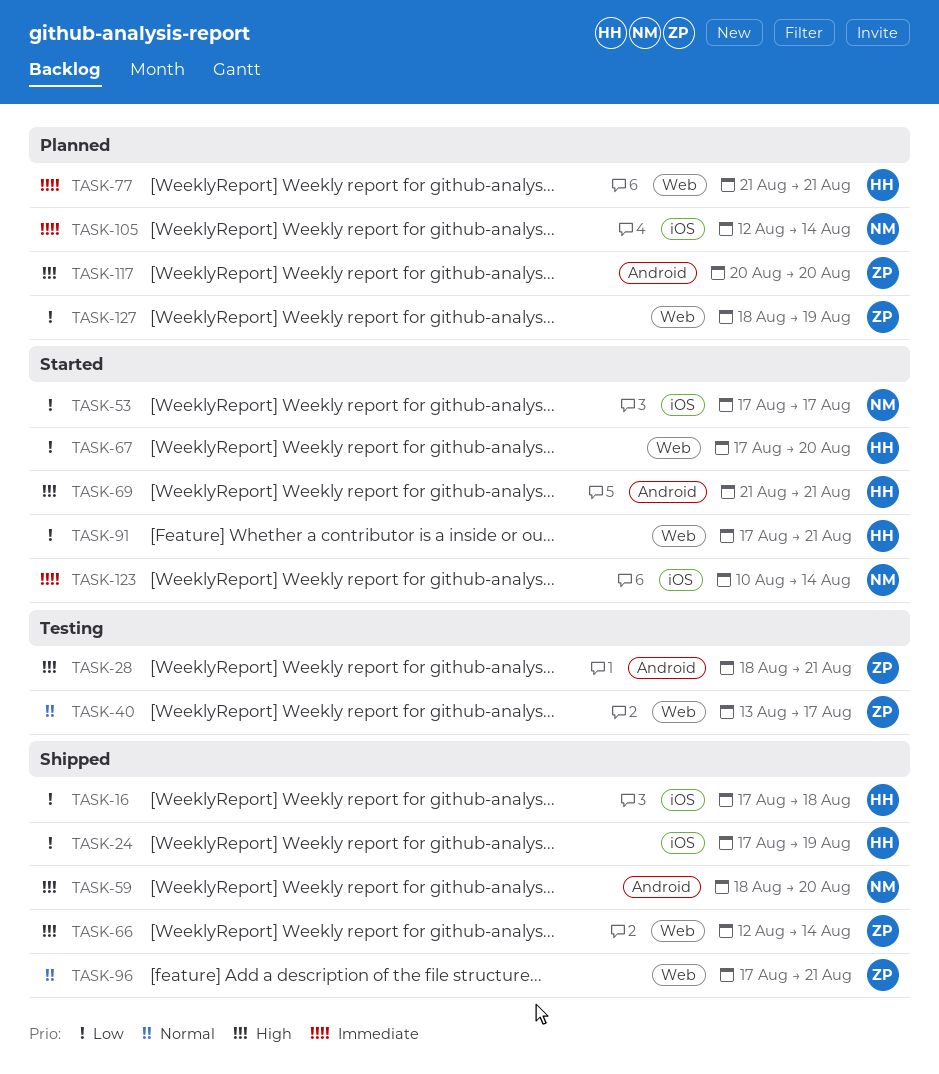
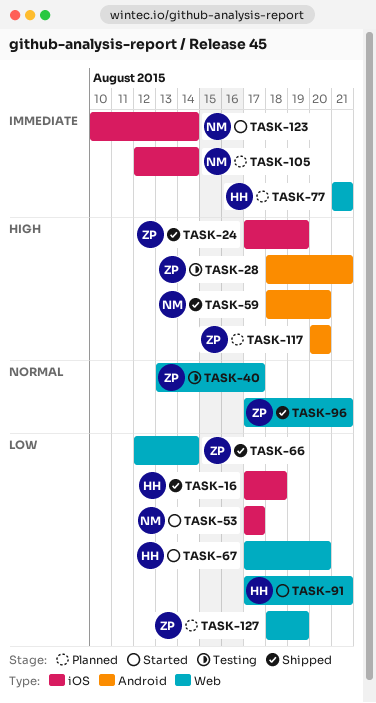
TASK-24, owner: HH -> ZP
TASK-24, priority: Low -> High
TASK-66, priority: High -> Low
TASK-69: present -> none

